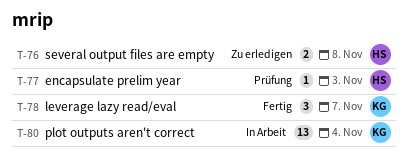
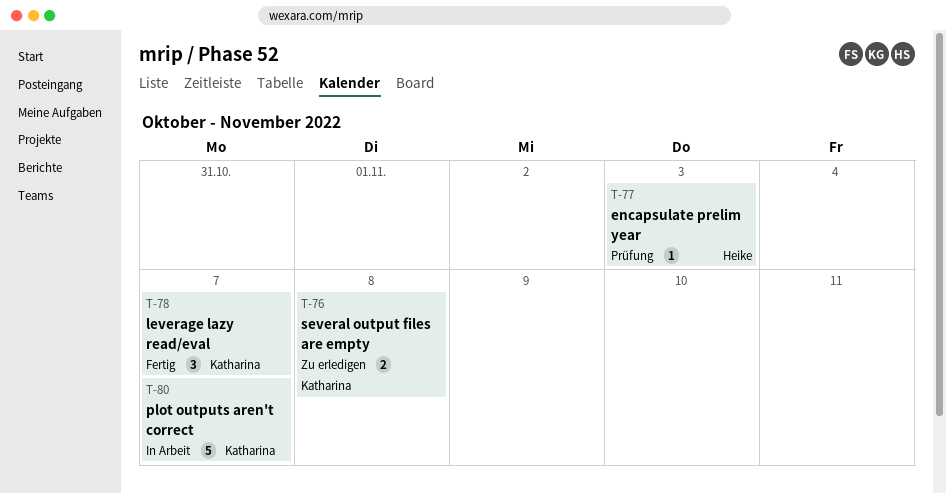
T-76, owner: Heike -> Katharina
T-80, estimate: 13 -> 5
T-80, due: Nov 4 -> Nov 7

